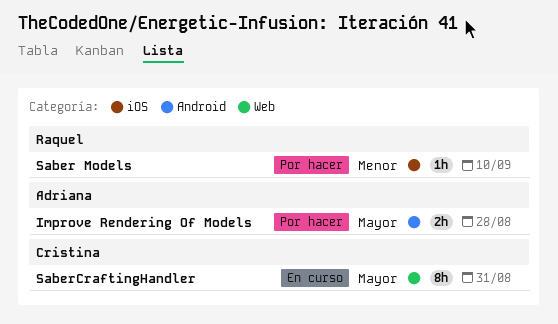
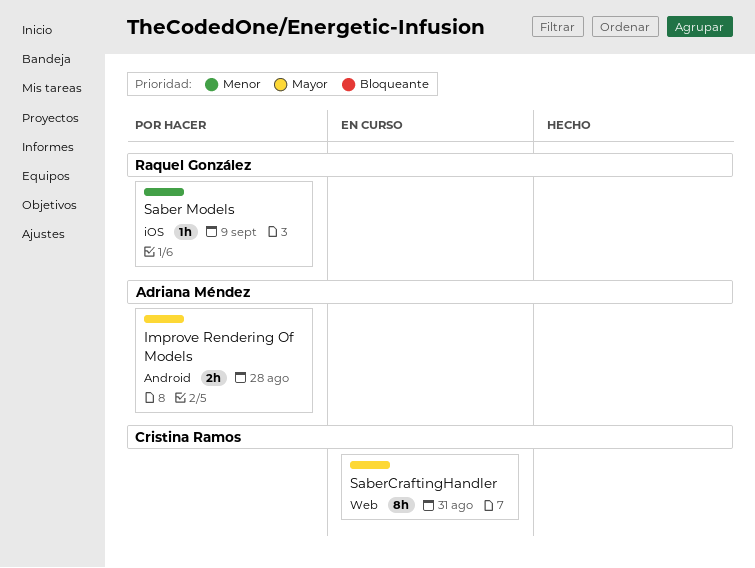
Saber Models, due: Sep 10 -> Sep 9

